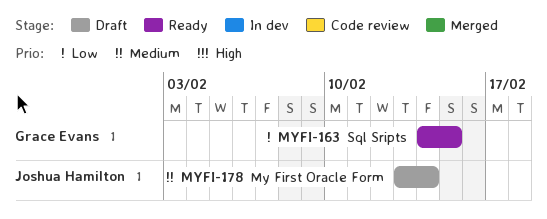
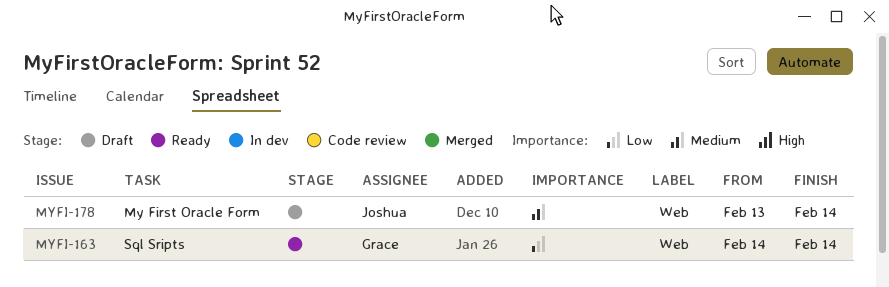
MYFI-163, due: Feb 15 -> Feb 14

